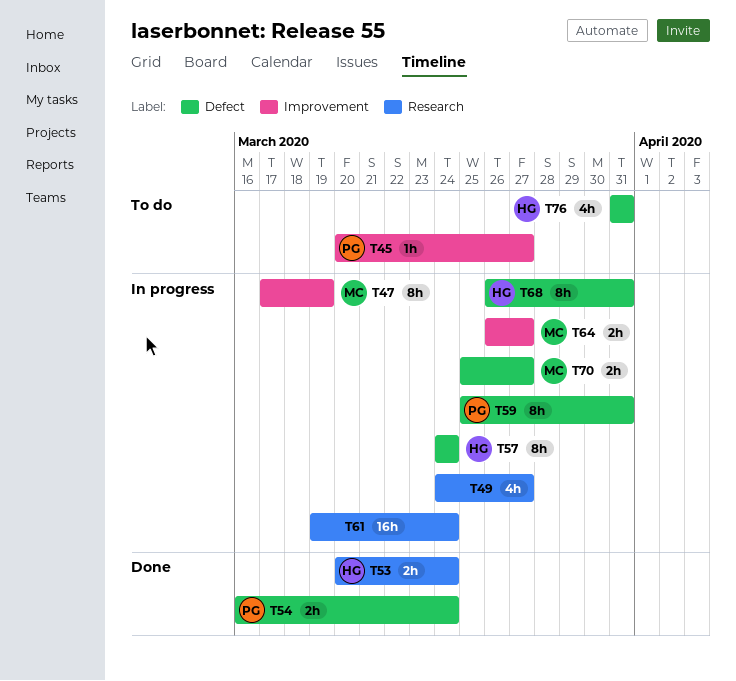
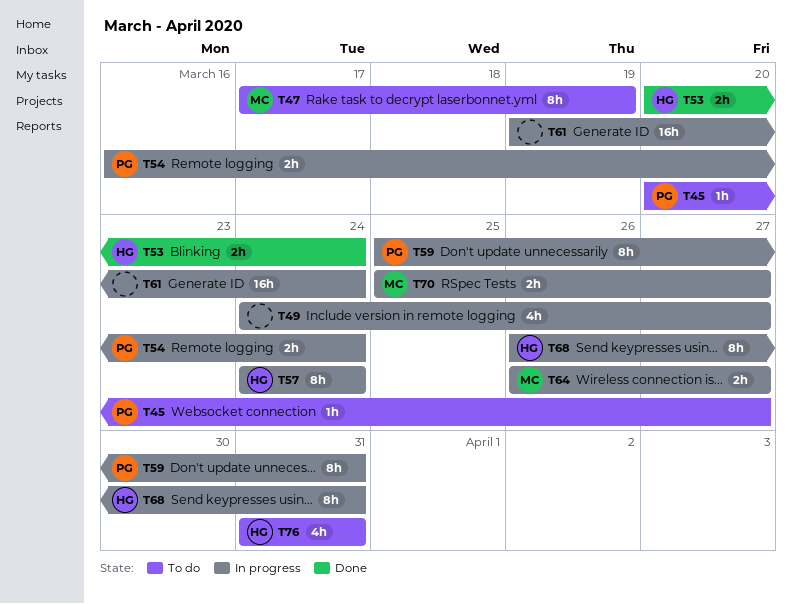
T47, status: In progress -> To do
T54, status: Done -> In progress

